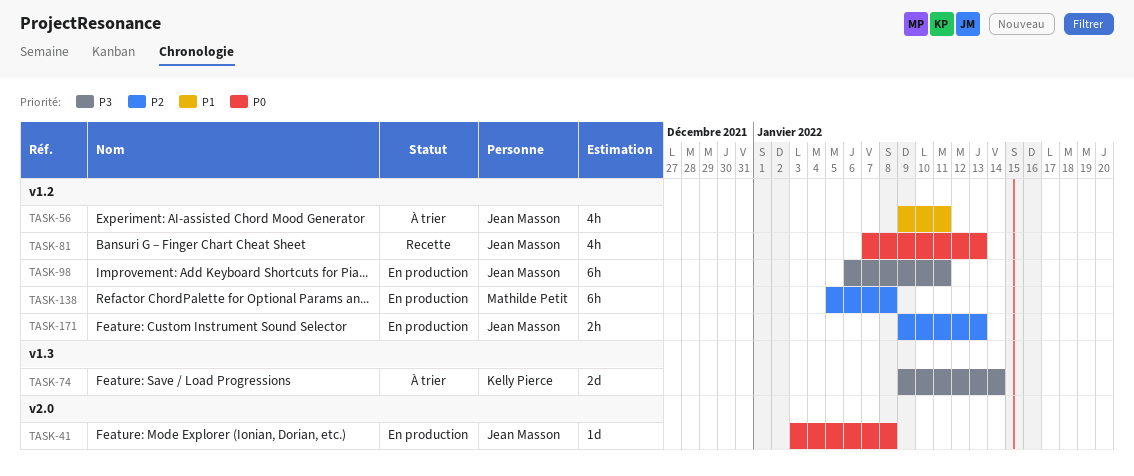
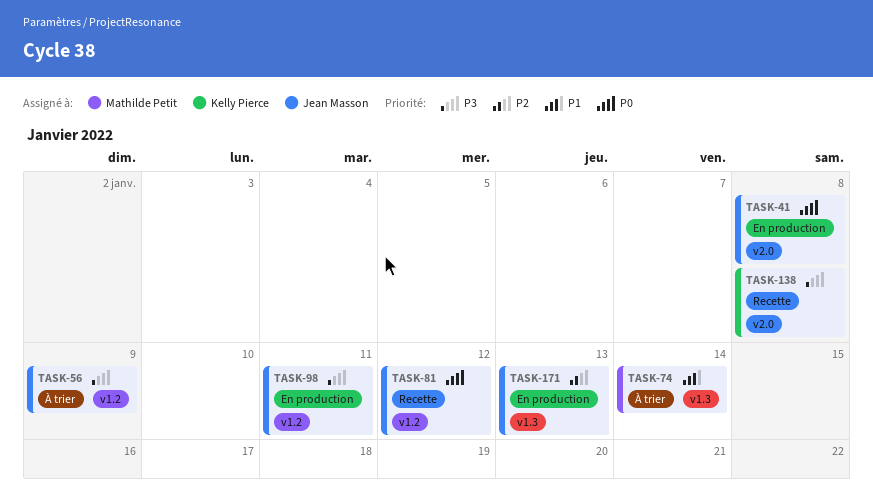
TASK-56, priority: P1 -> P3
TASK-56, due: Jan 11 -> Jan 9
TASK-74, owner: Kelly Pierce -> Mathilde Petit
TASK-74, priority: P3 -> P1
TASK-81, due: Jan 13 -> Jan 12
TASK-138, status: En production -> Recette
TASK-138, owner: Mathilde Petit -> Kelly Pierce
TASK-138, priority: P2 -> P3
TASK-138, label: v1.2 -> v2.0
TASK-171, label: v1.2 -> v1.3

